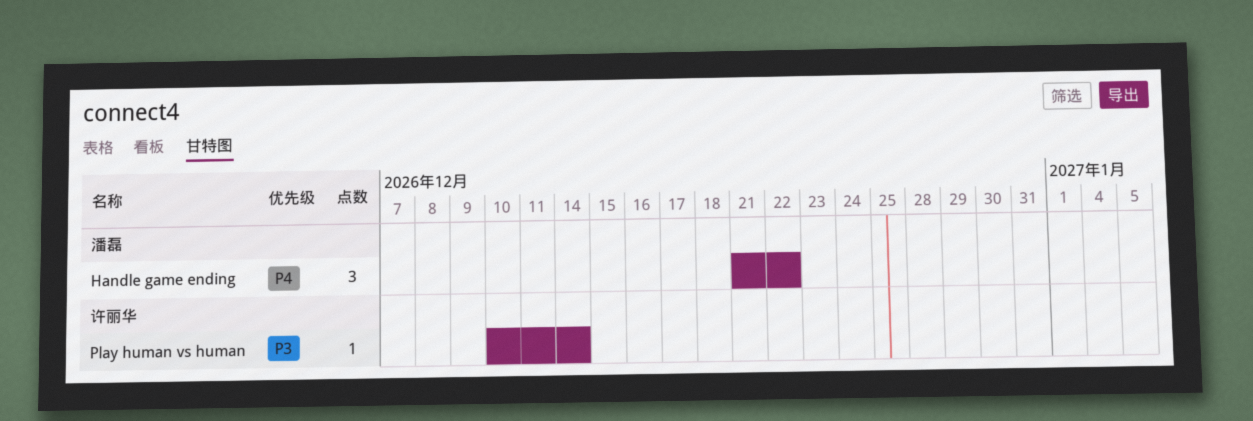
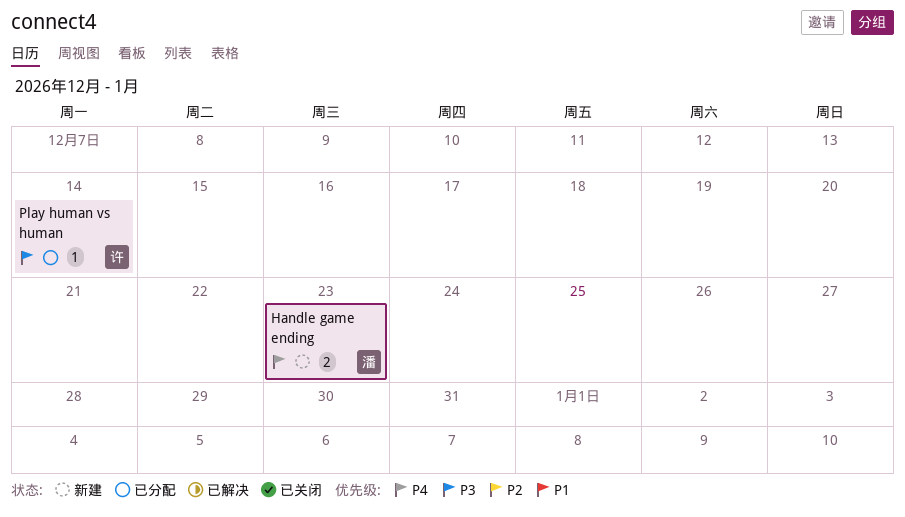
Handle game ending, estimate: 3 -> 2
Handle game ending, due: Dec 22 -> Dec 23

